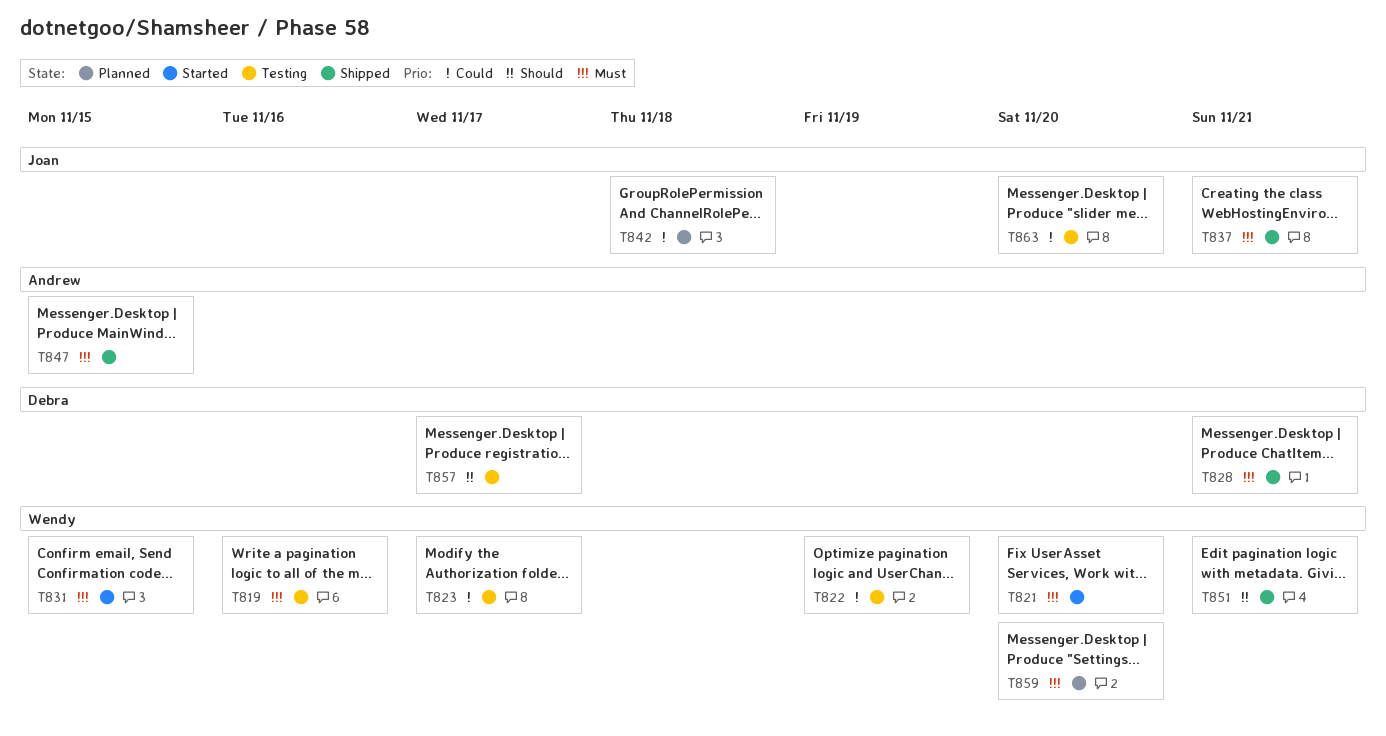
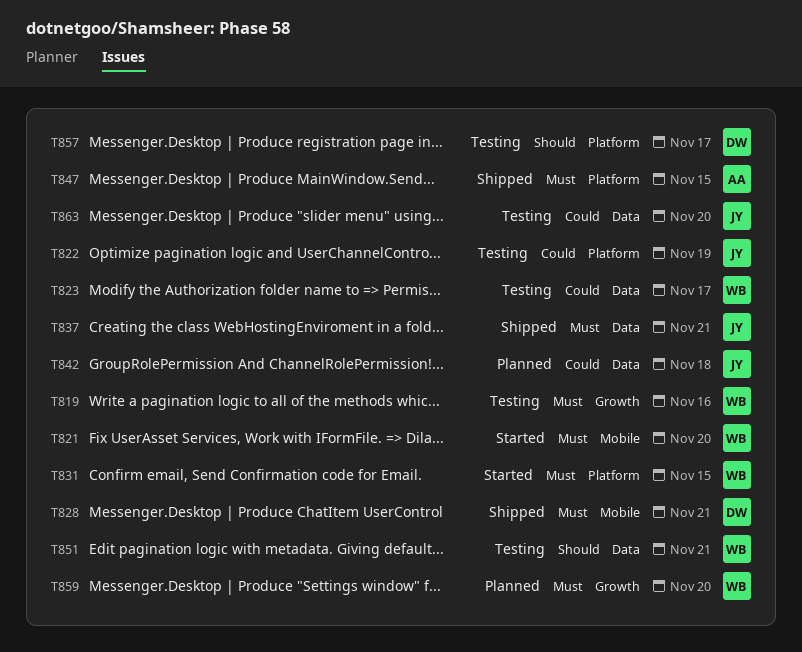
T822, owner: Wendy -> Joan
T851, status: Shipped -> Testing

